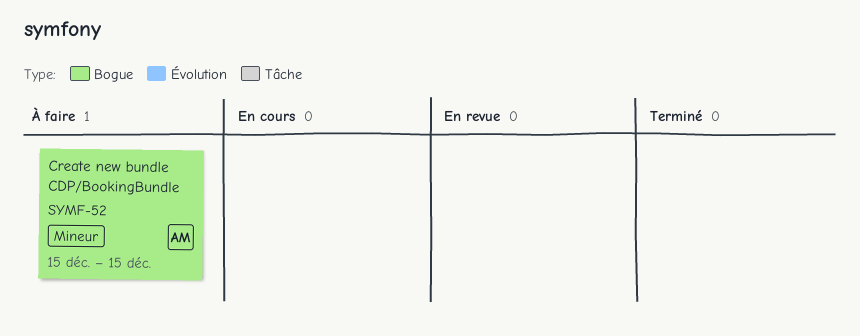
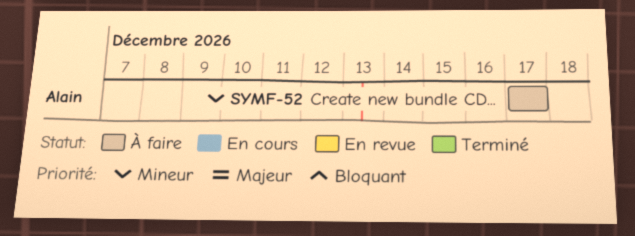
SYMF-52, start: Dec 15 -> Dec 17
SYMF-52, due: Dec 15 -> Dec 17

